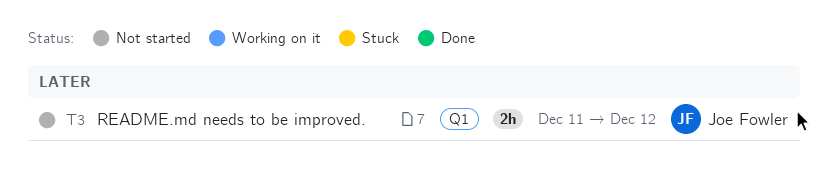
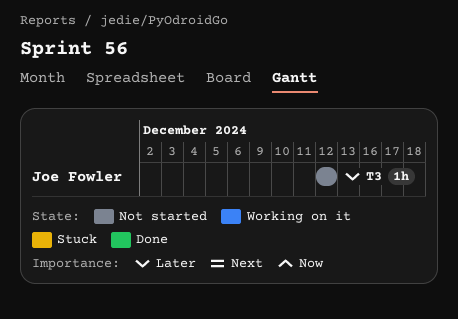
T3, estimate: 2h -> 1h
T3, start: Dec 11 -> Dec 12

